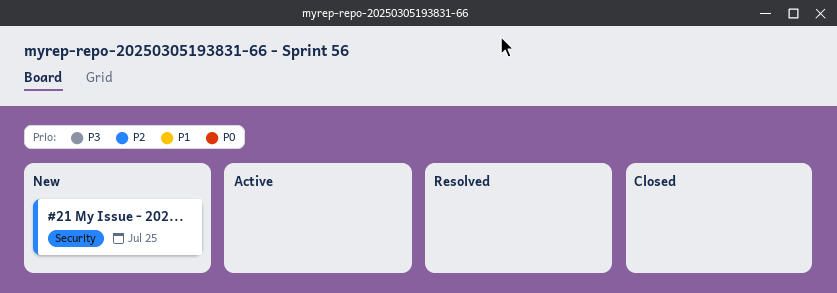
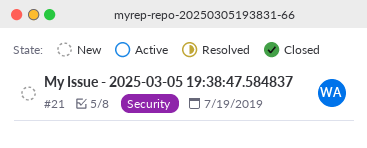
#21, due: Jul 25 -> Jul 19

